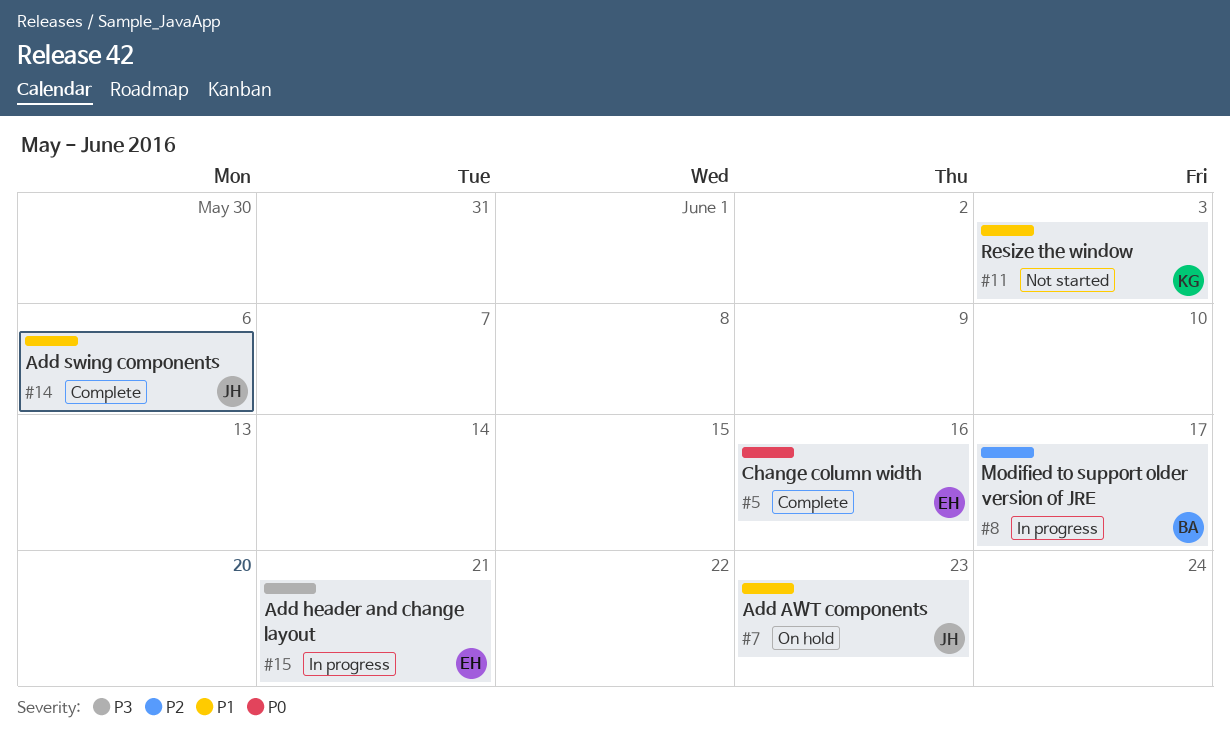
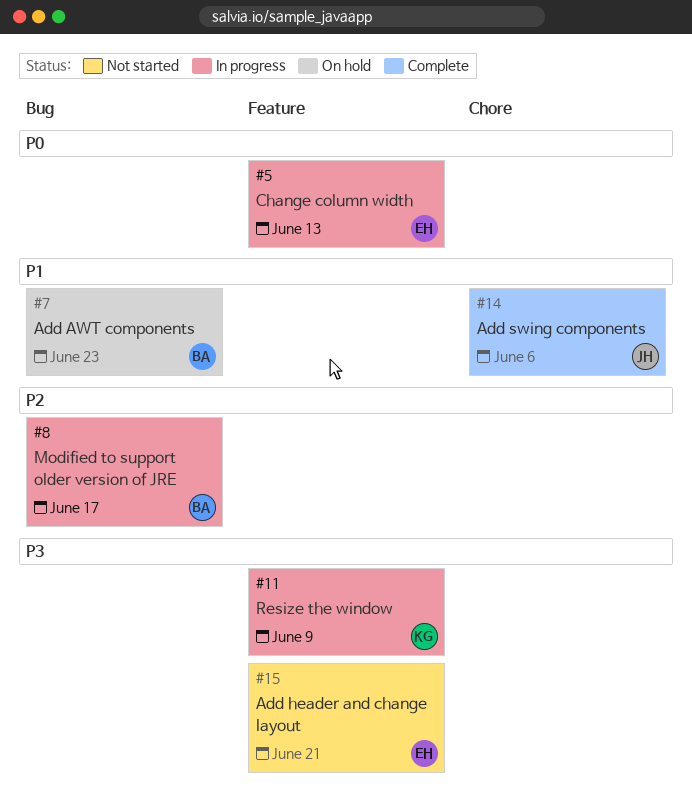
#5, status: Complete -> In progress
#5, due: Jun 16 -> Jun 13
#7, owner: JH -> BA
#11, status: Not started -> In progress
#11, priority: P1 -> P3
#11, due: Jun 3 -> Jun 9
#15, status: In progress -> Not started

